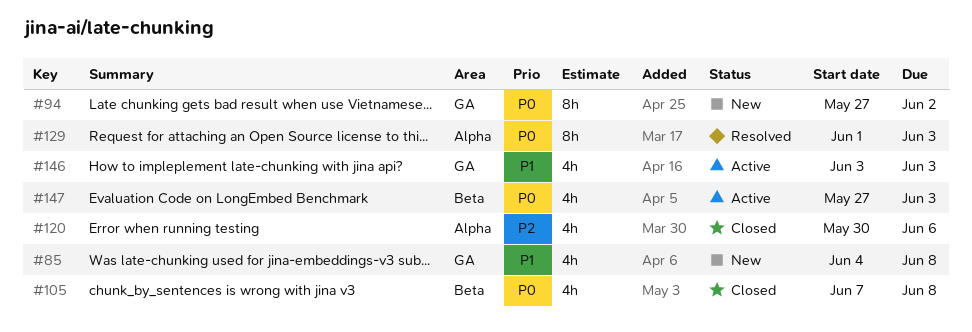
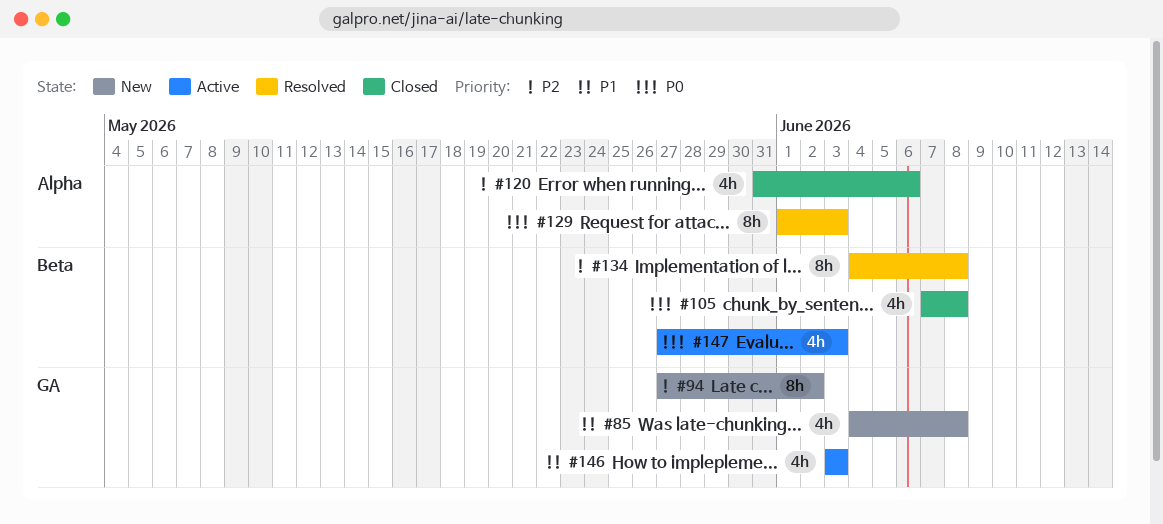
#94, priority: P0 -> P2
#120, start: May 30 -> May 31
#134: none -> present

